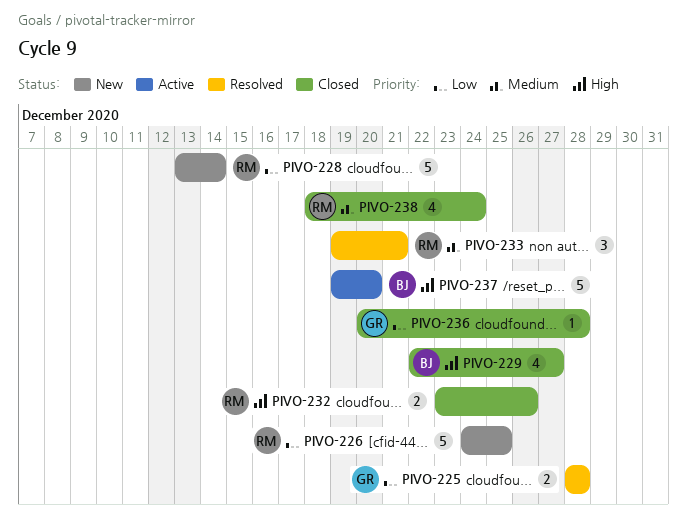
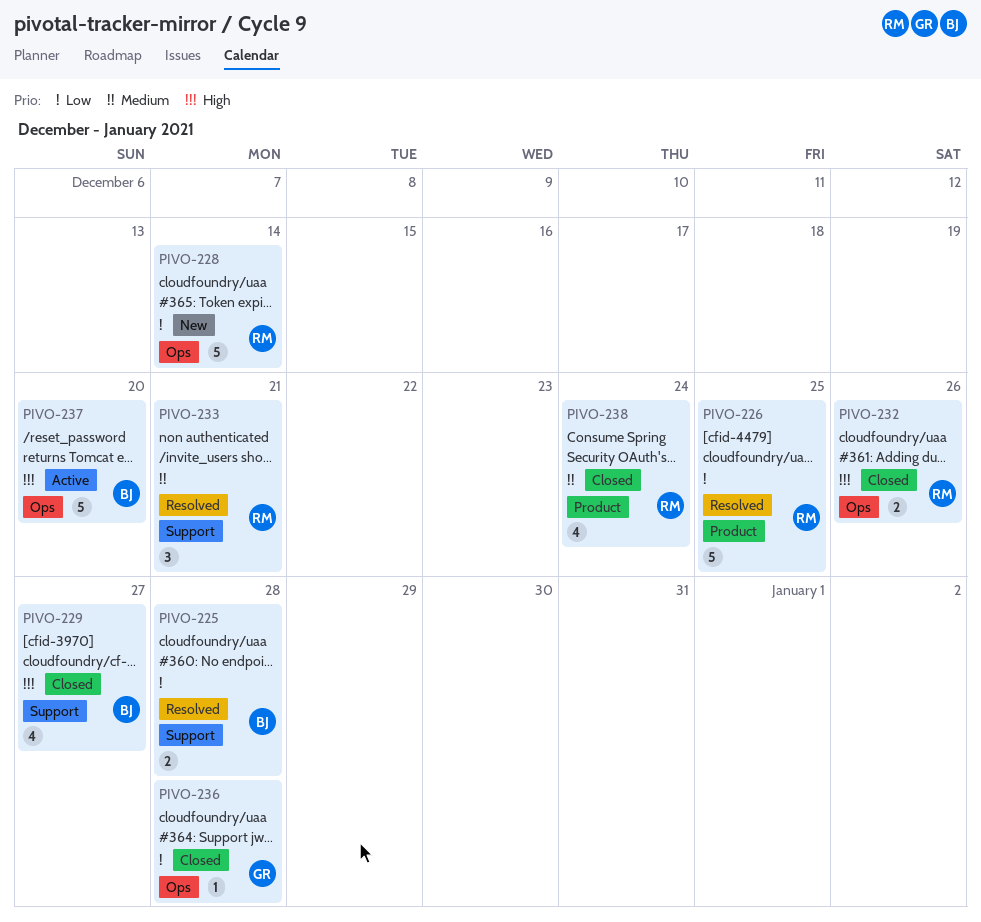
PIVO-225, owner: GR -> BJ
PIVO-226, status: New -> Resolved

